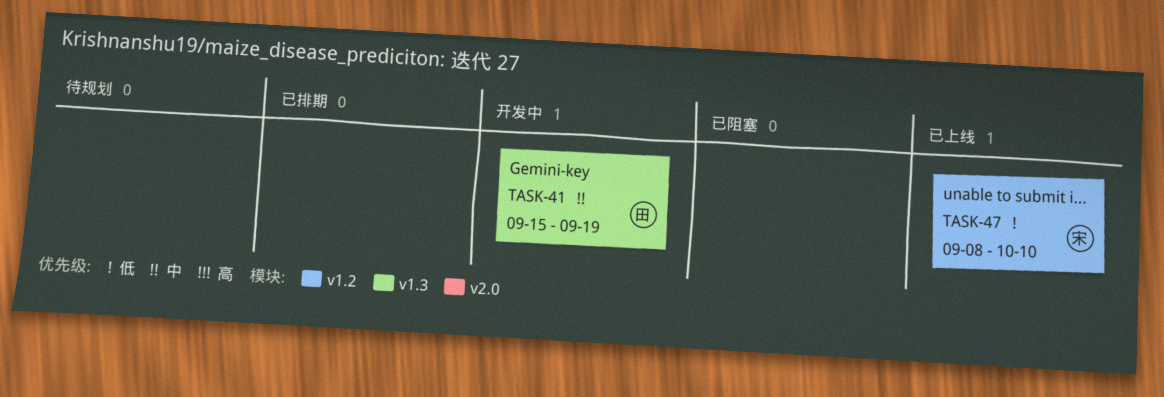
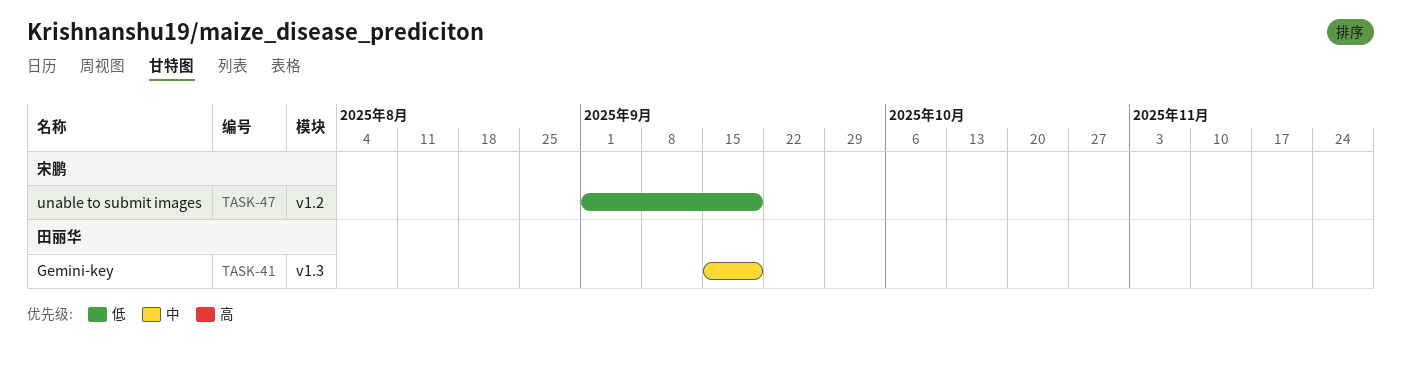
TASK-47, start: Sep 8 -> Sep 1
TASK-47, due: Oct 10 -> Sep 19

